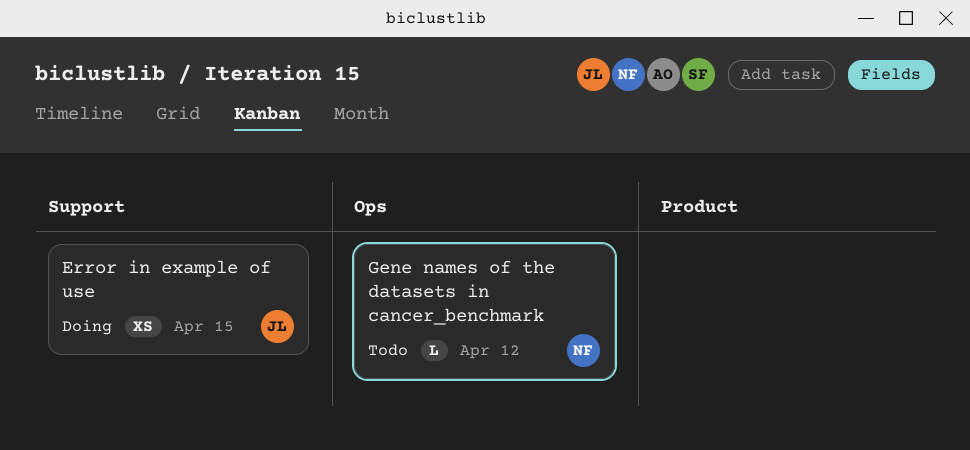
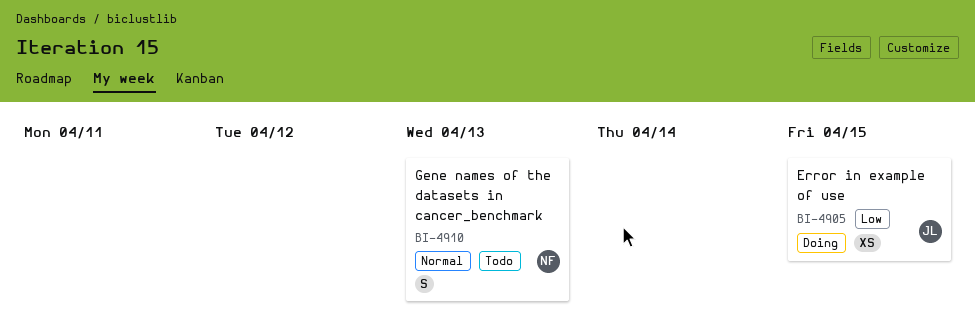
Gene names of the datasets in cancer_benchmark, estimate: L -> S
Gene names of the datasets in cancer_benchmark, due: Apr 12 -> Apr 13

